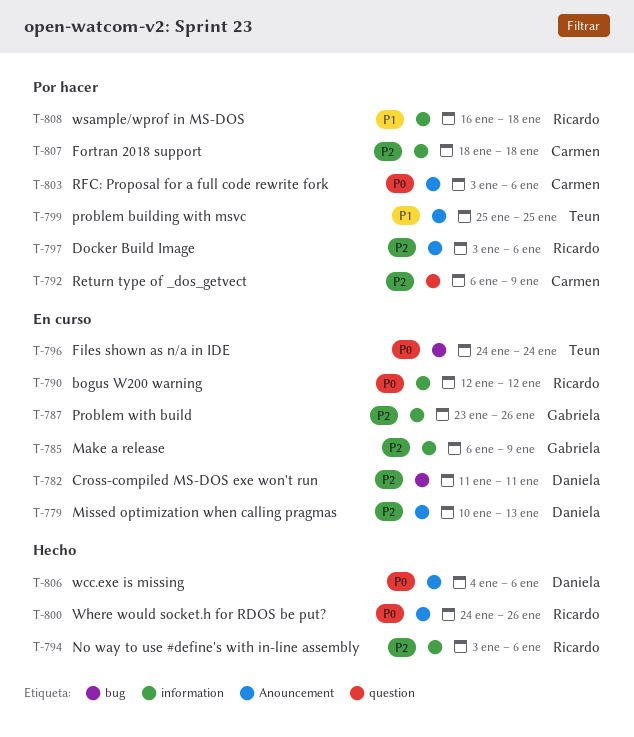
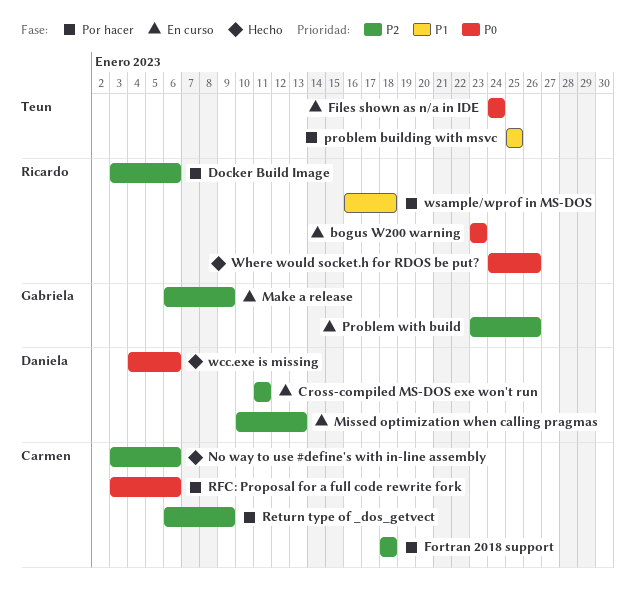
bogus W200 warning, start: Jan 12 -> Jan 23
bogus W200 warning, due: Jan 12 -> Jan 23
No way to use #define's with in-line assembly, owner: Ricardo -> Carmen

